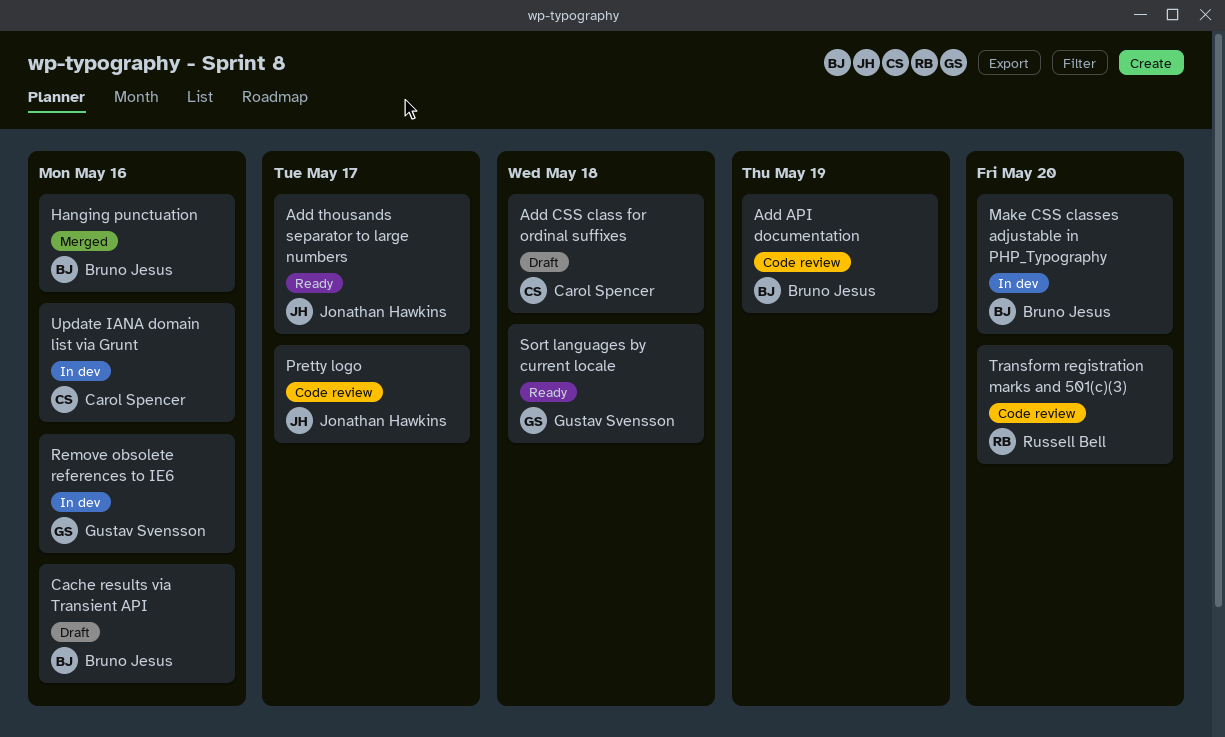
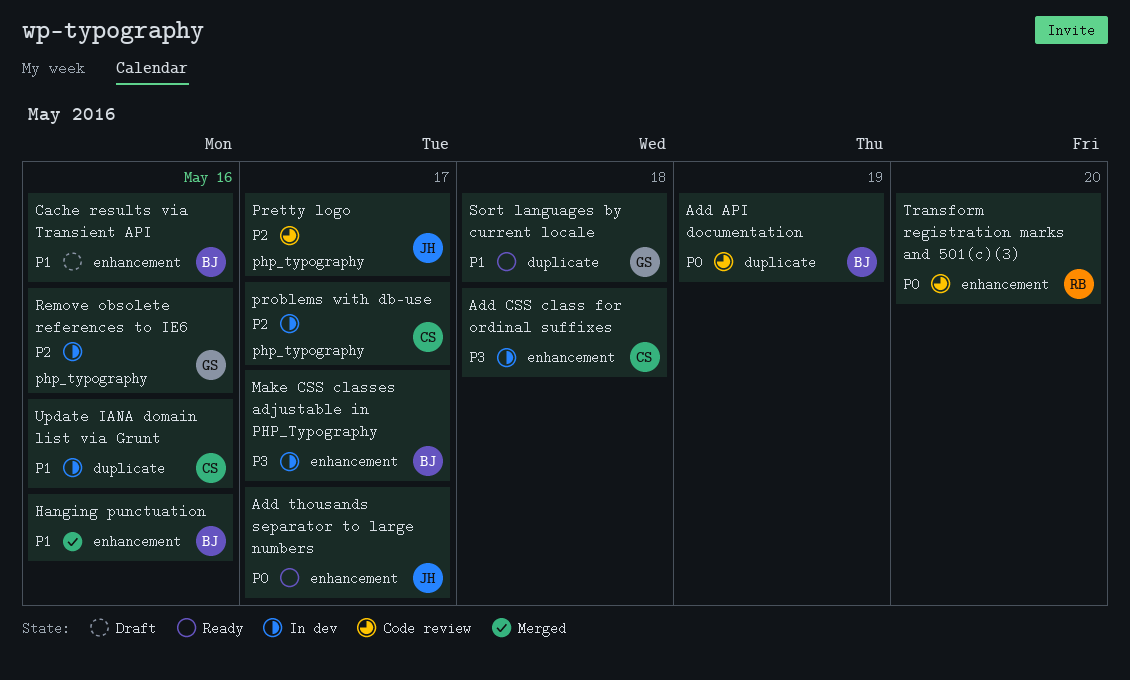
Add CSS class for ordinal suffixes, status: Draft -> In dev
Make CSS classes adjustable in PHP_Typography, due: May 20 -> May 17
problems with db-use: none -> present

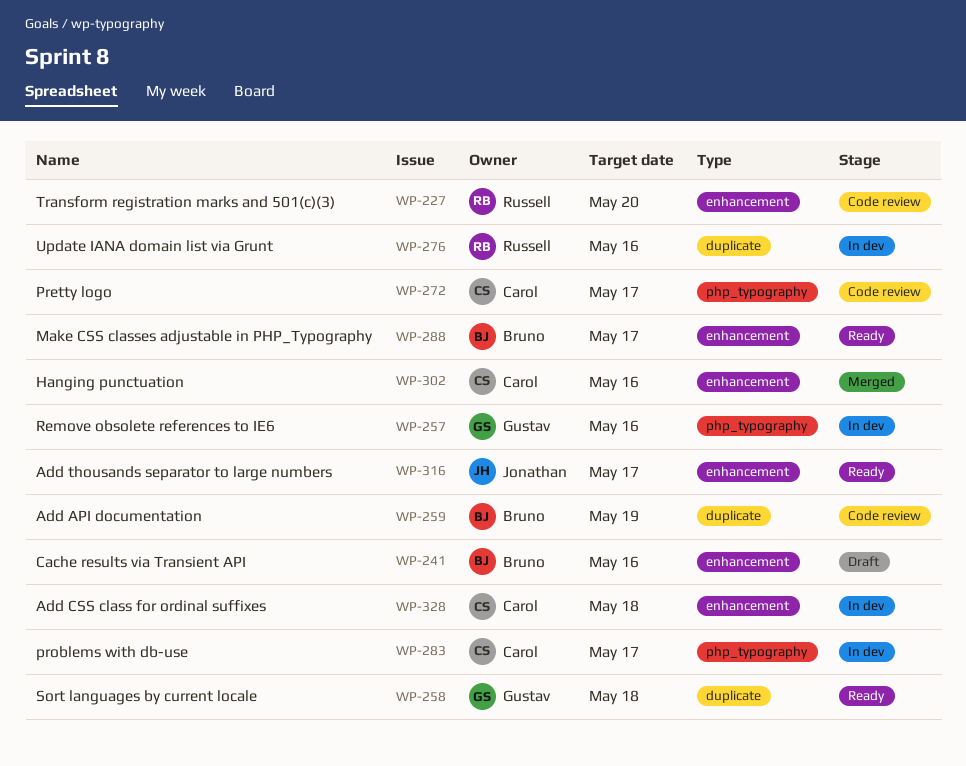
Hanging punctuation, owner: Bruno -> Carol
Make CSS classes adjustable in PHP_Typography, status: In dev -> Ready
Pretty logo, owner: Jonathan -> Carol
Update IANA domain list via Grunt, owner: Carol -> Russell

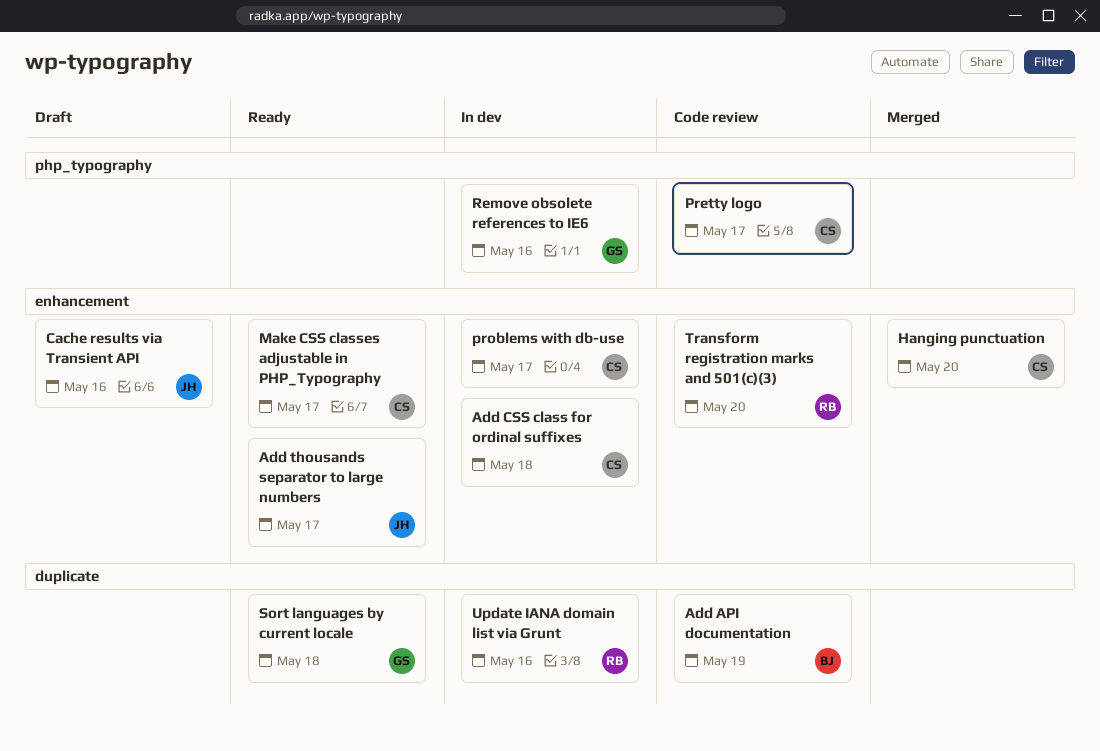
Cache results via Transient API, owner: Bruno -> Jonathan
Hanging punctuation, due: May 16 -> May 20
Make CSS classes adjustable in PHP_Typography, owner: Bruno -> Carol
problems with db-use, label: php_typography -> enhancement

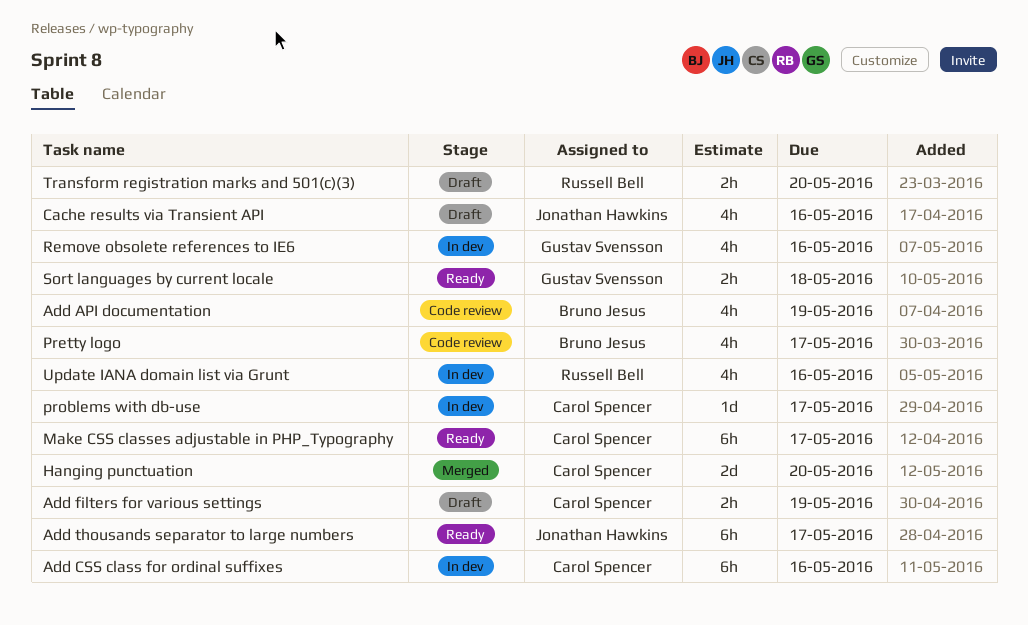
Add CSS class for ordinal suffixes, due: May 18 -> May 16
Add filters for various settings: none -> present
Pretty logo, owner: Carol Spencer -> Bruno Jesus
Transform registration marks and 501(c)(3), status: Code review -> Draft

